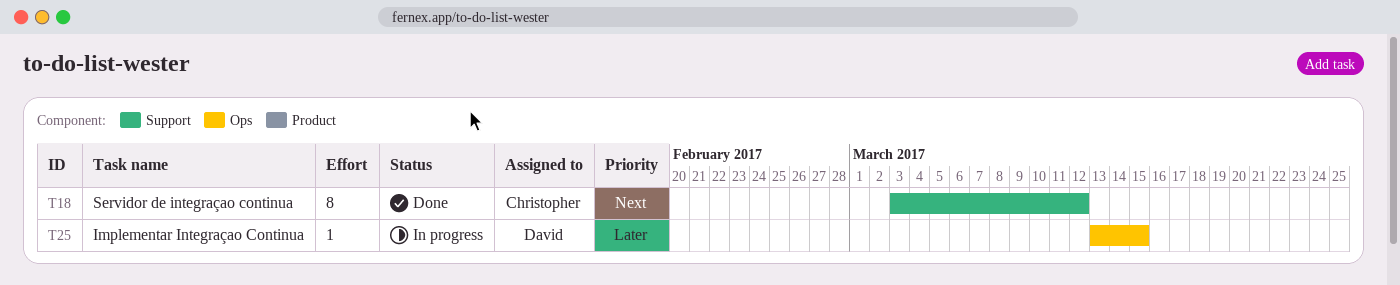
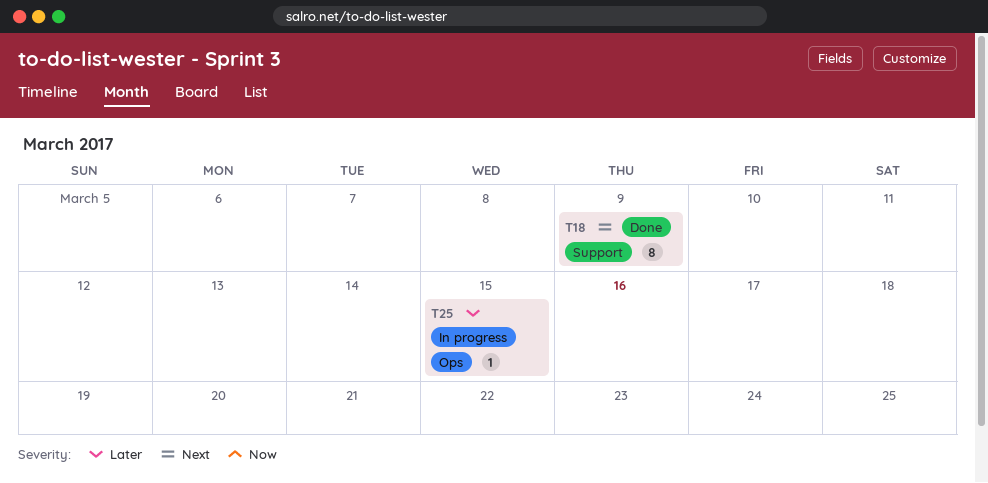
T18, due: Mar 12 -> Mar 9

